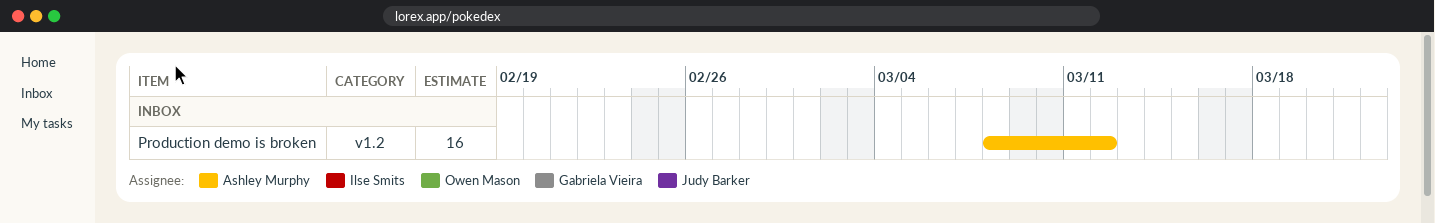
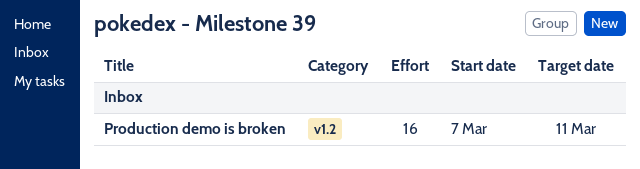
Production demo is broken, start: Mar 8 -> Mar 7
Production demo is broken, due: Mar 12 -> Mar 11

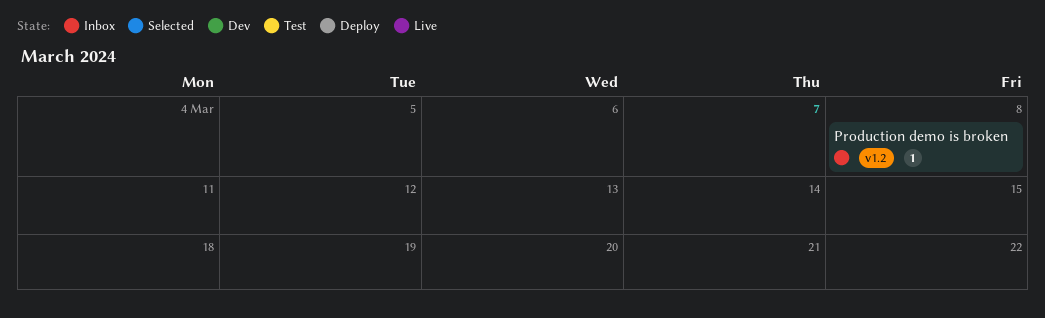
Production demo is broken, estimate: 16 -> 1
Production demo is broken, due: Mar 11 -> Mar 8

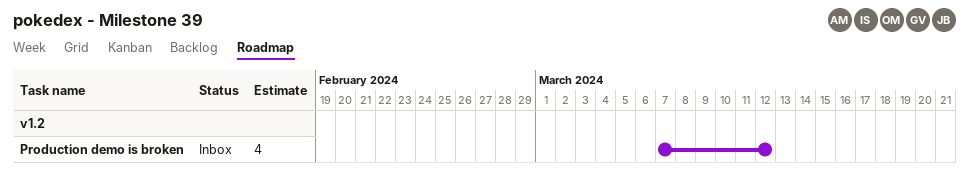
Production demo is broken, estimate: 1 -> 4
Production demo is broken, due: Mar 8 -> Mar 12

